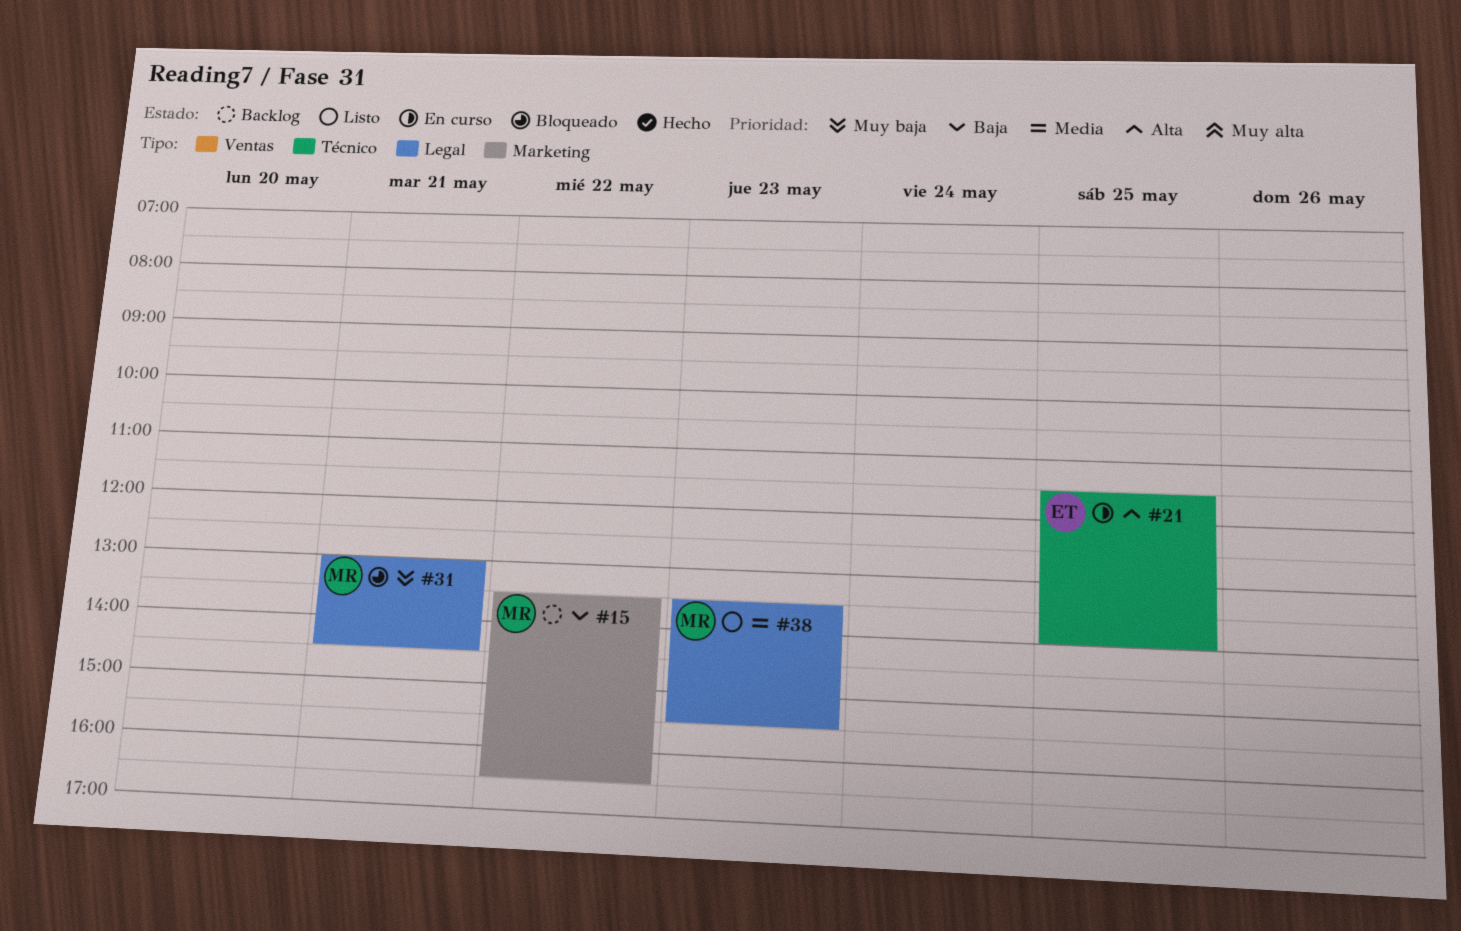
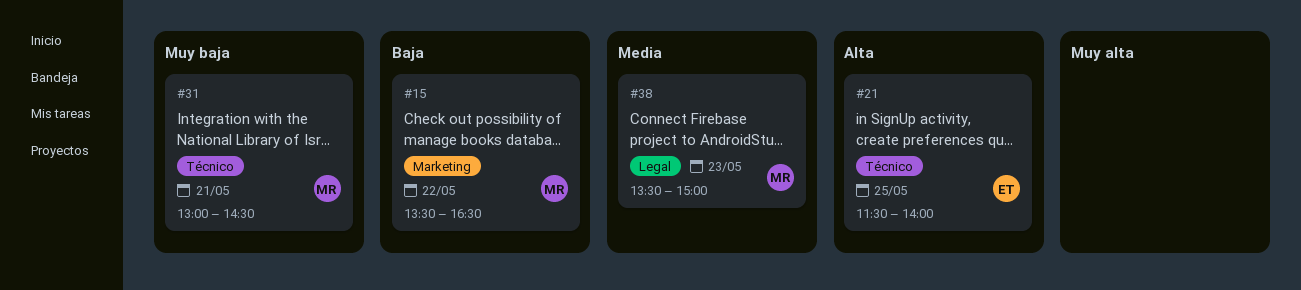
#31, label: Legal -> Técnico
#38, ends: 15:30 -> 15:00

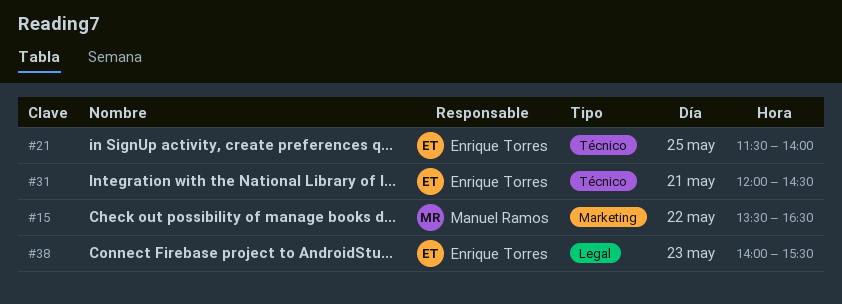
#31, owner: Manuel Ramos -> Enrique Torres
#31, begins: 13:00 -> 12:00
#38, owner: Manuel Ramos -> Enrique Torres
#38, begins: 13:30 -> 14:00
#38, ends: 15:00 -> 15:30

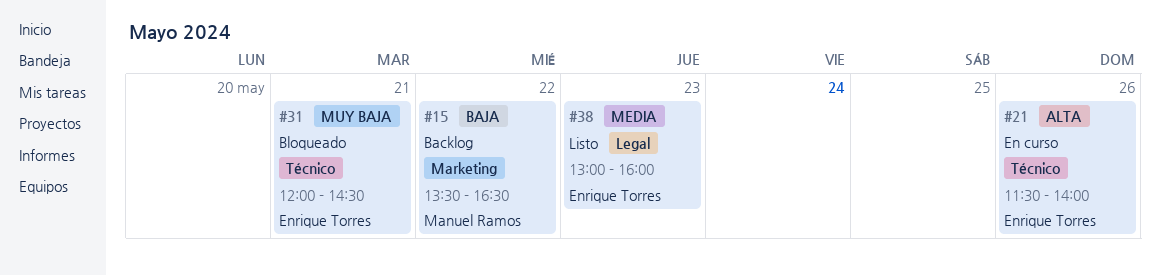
#21, day: May 25 -> May 26
#38, begins: 14:00 -> 13:00
#38, ends: 15:30 -> 16:00

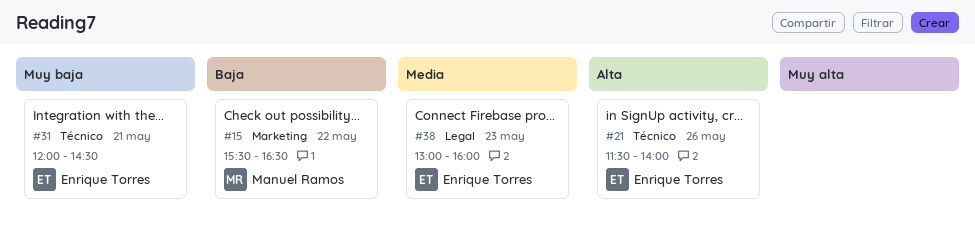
#15, begins: 13:30 -> 15:30

